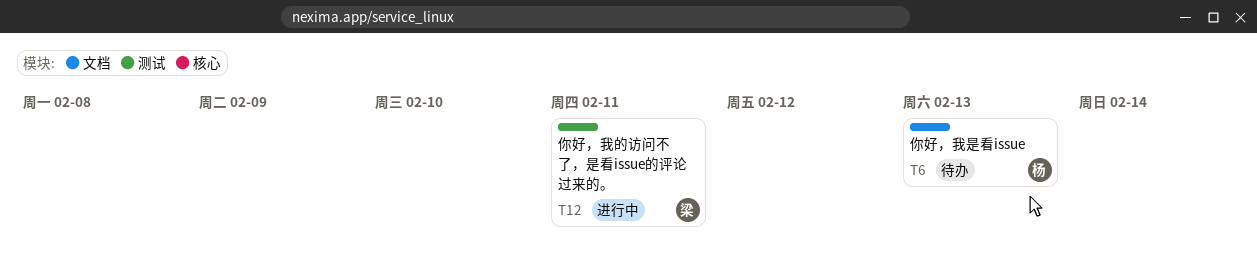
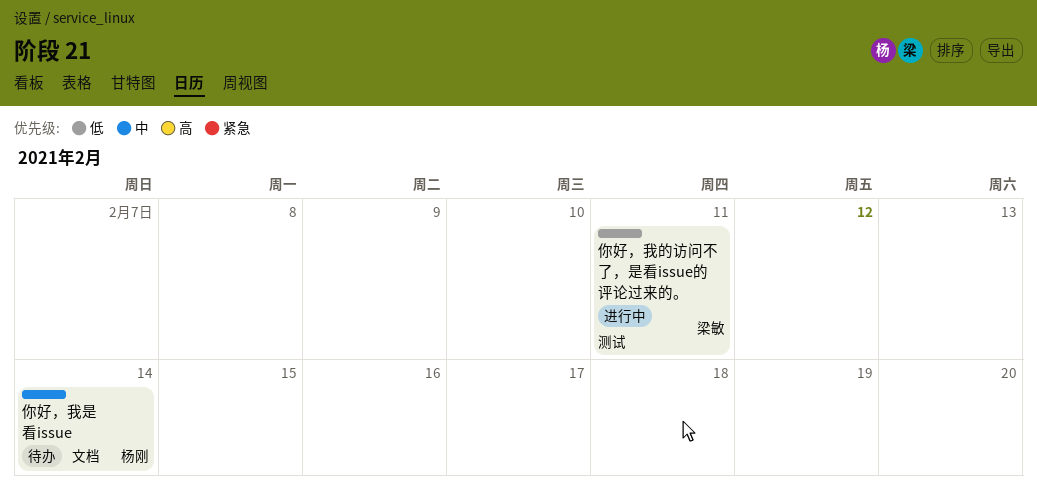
你好，我是看issue, due: Feb 13 -> Feb 14

